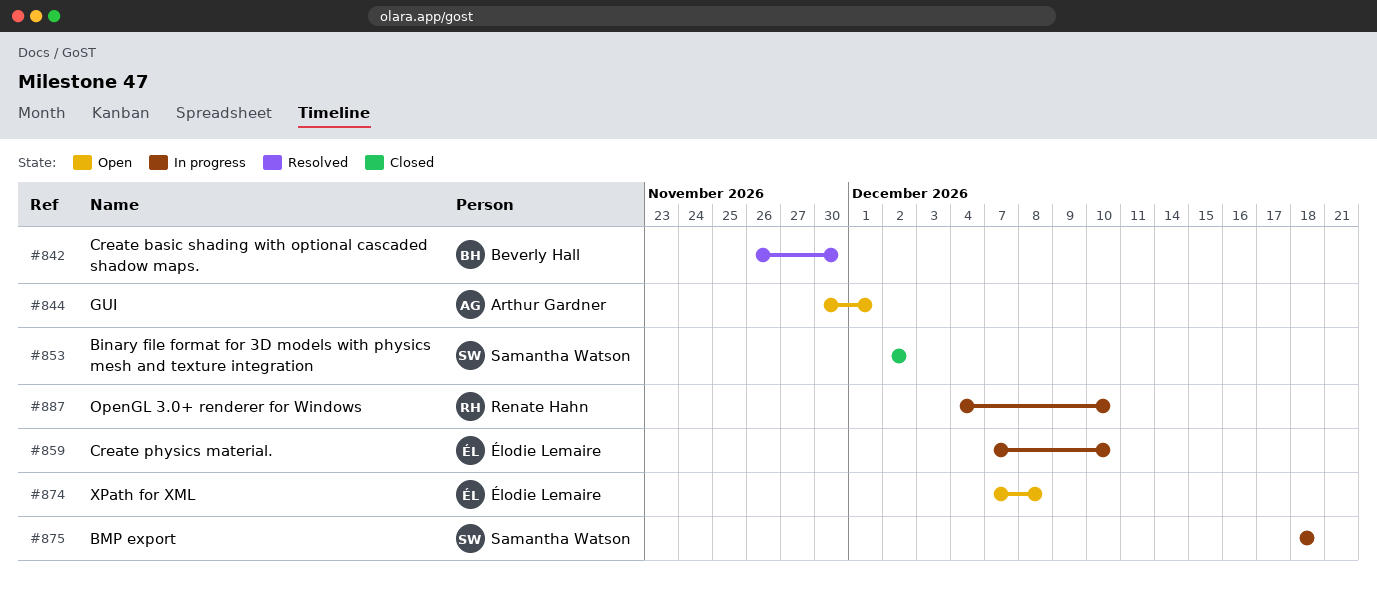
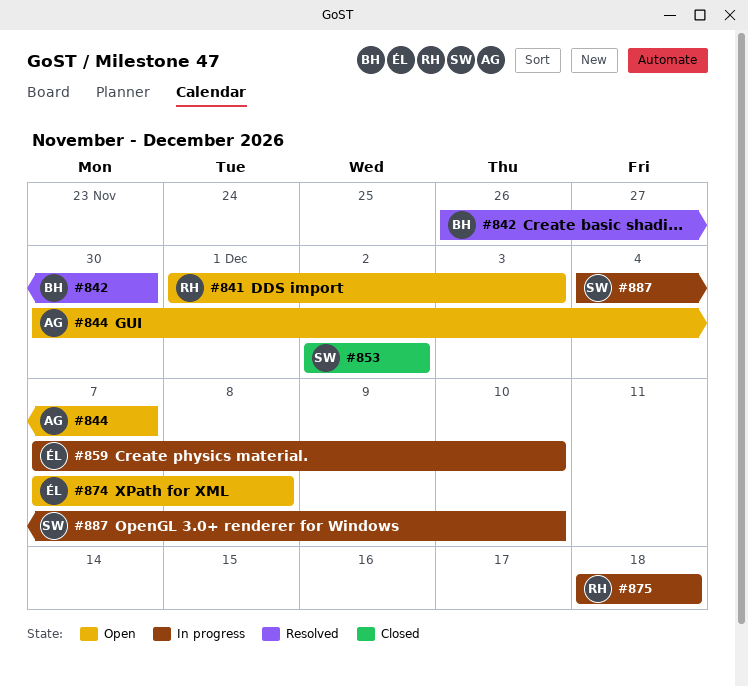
#841: none -> present
#844, due: Dec 1 -> Dec 7
#875, owner: Samantha Watson -> Renate Hahn
#887, owner: Renate Hahn -> Samantha Watson

